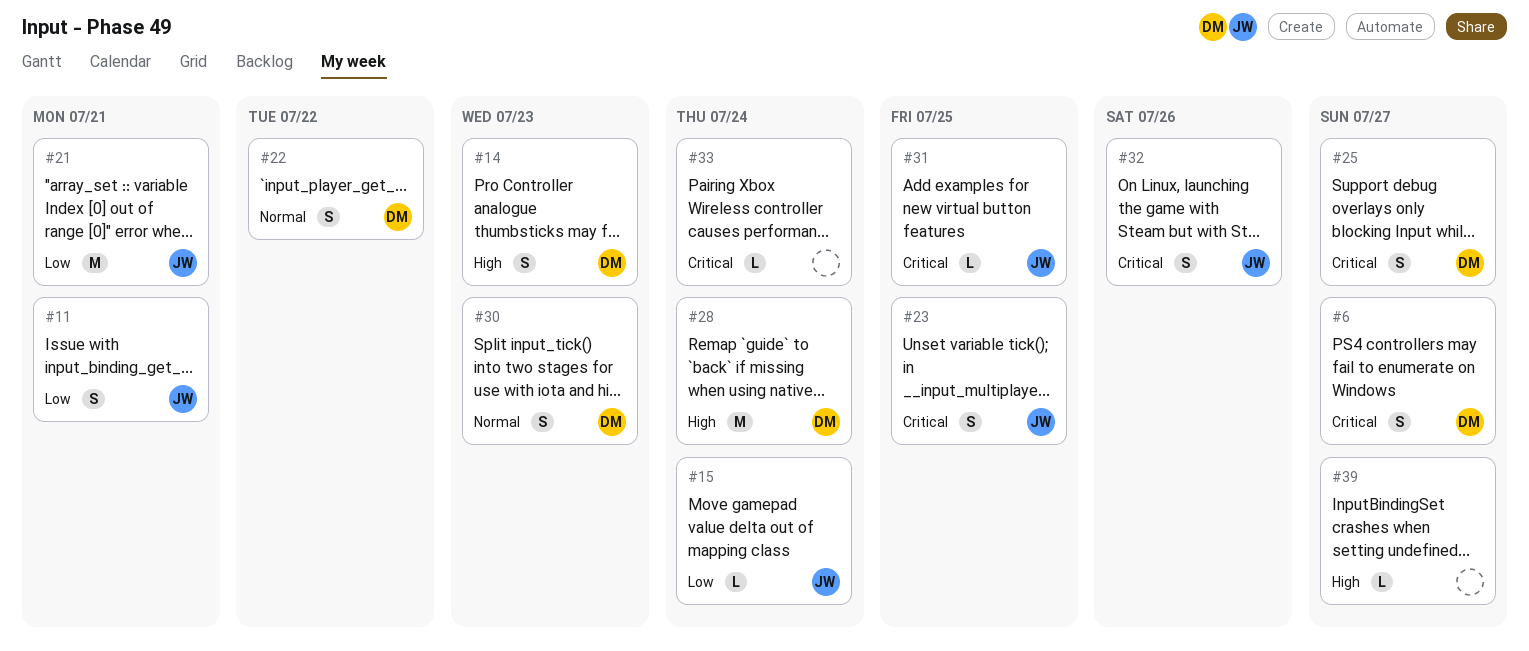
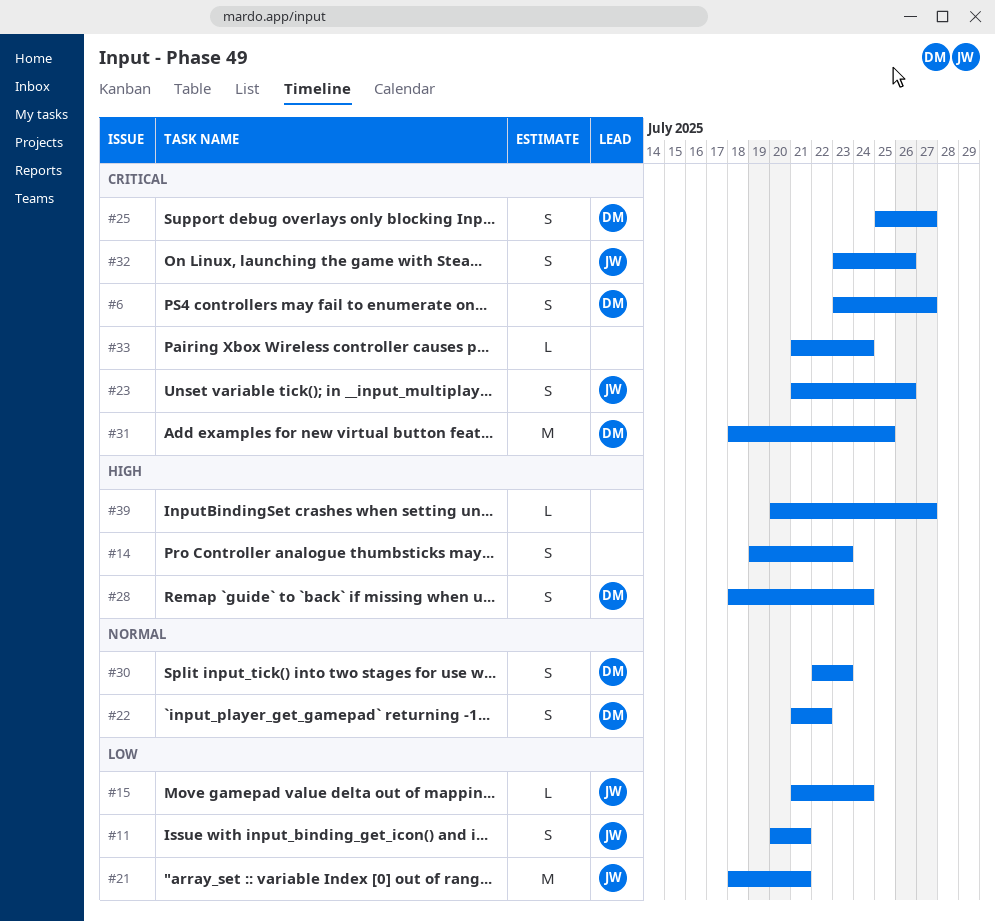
#14, owner: DM -> none
#23, due: Jul 25 -> Jul 26
#28, estimate: M -> S
#31, owner: JW -> DM
#31, estimate: L -> M

